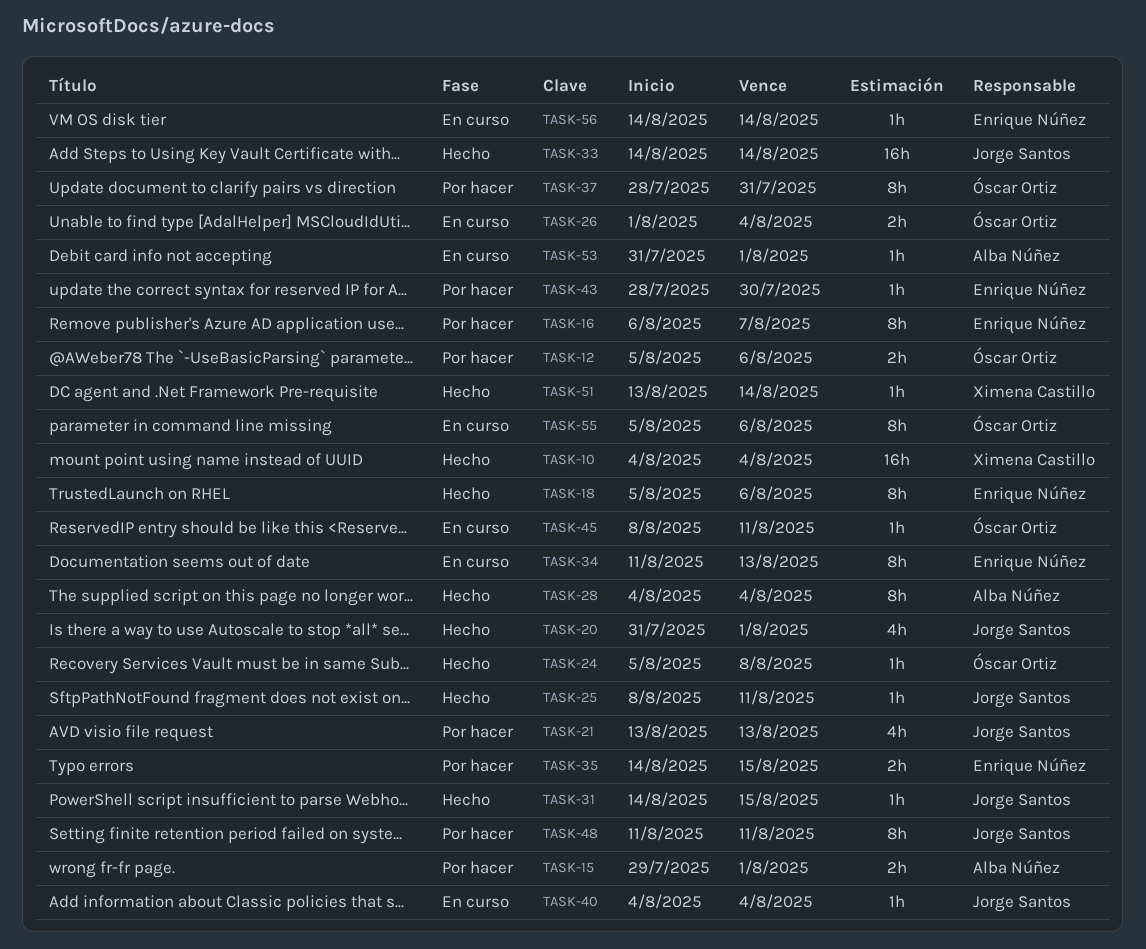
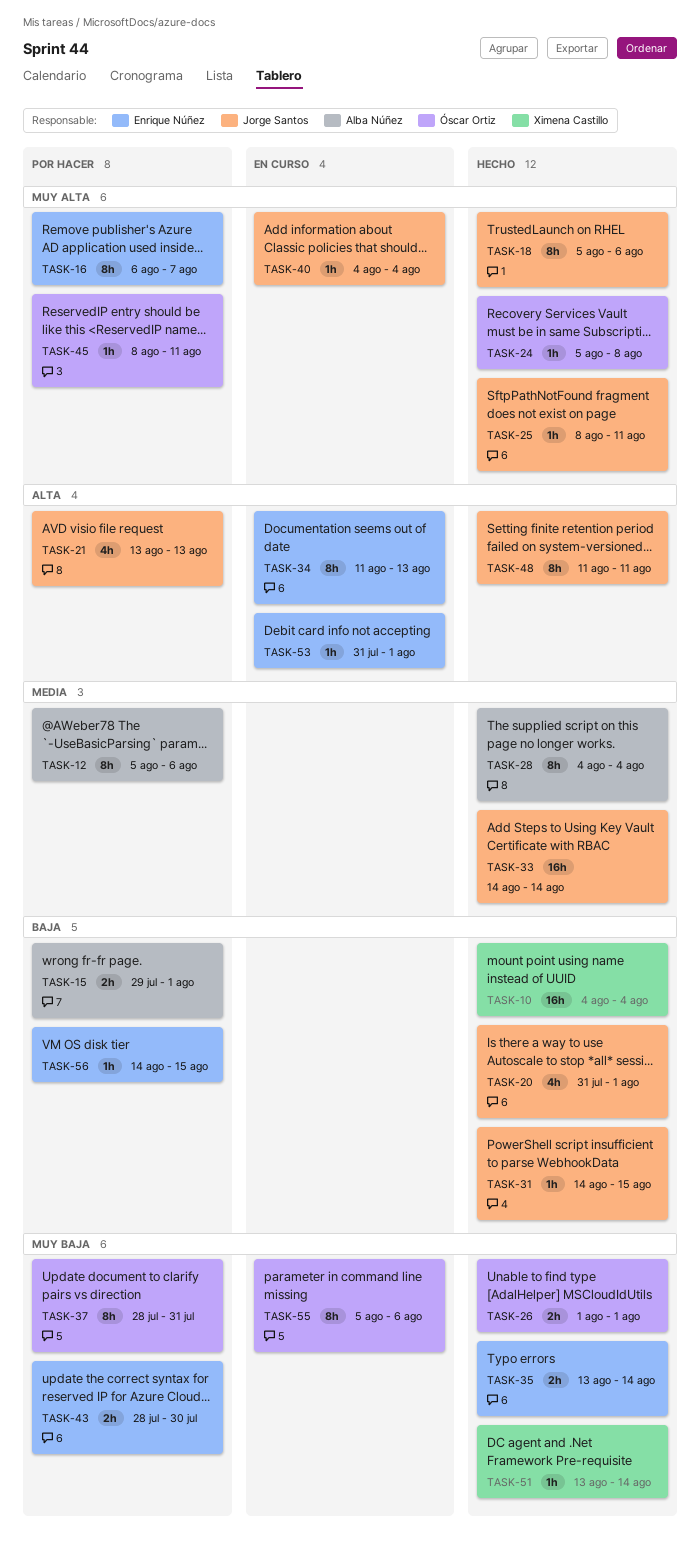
TASK-12, owner: Óscar Ortiz -> Alba Núñez
TASK-12, estimate: 2h -> 8h
TASK-18, owner: Enrique Núñez -> Jorge Santos
TASK-26, status: En curso -> Hecho
TASK-26, due: Aug 4 -> Aug 1
TASK-35, status: Por hacer -> Hecho
TASK-35, start: Aug 14 -> Aug 13
TASK-35, due: Aug 15 -> Aug 14
TASK-43, estimate: 1h -> 2h
TASK-45, status: En curso -> Por hacer
TASK-48, status: Por hacer -> Hecho
TASK-53, owner: Alba Núñez -> Enrique Núñez
TASK-56, status: En curso -> Por hacer
TASK-56, due: Aug 14 -> Aug 15

